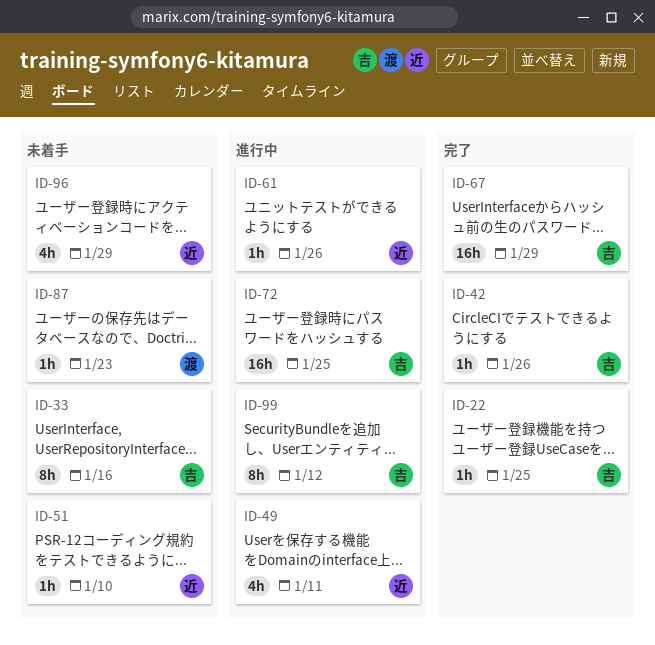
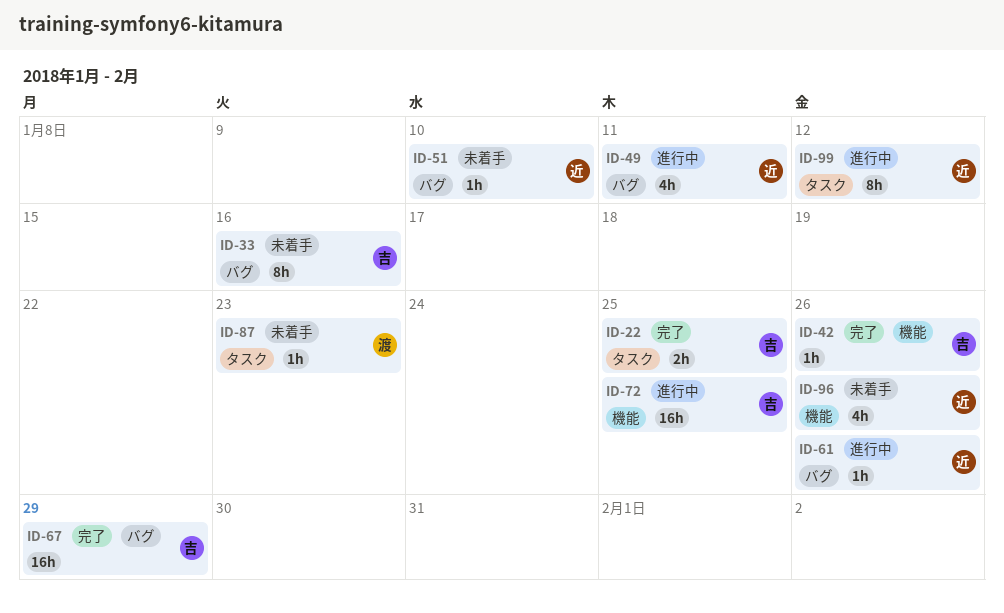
ID-22, estimate: 1h -> 2h
ID-96, due: Jan 29 -> Jan 26
ID-99, owner: 吉 -> 近

